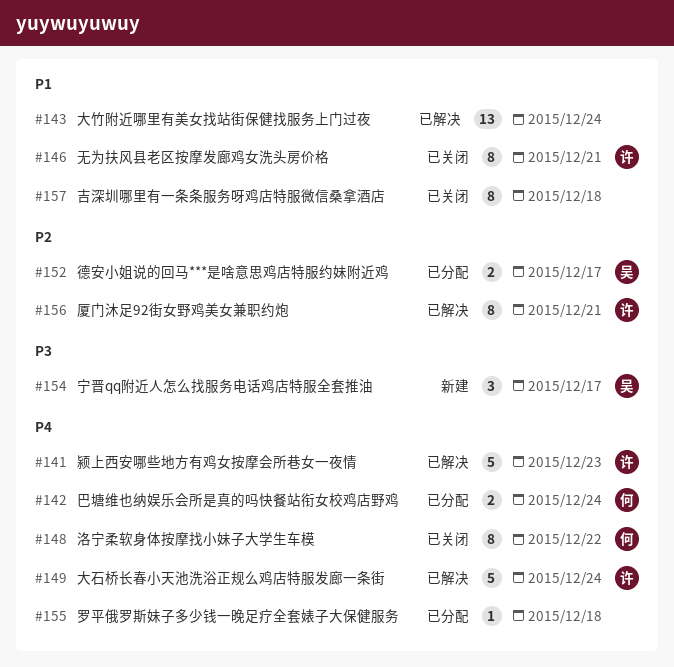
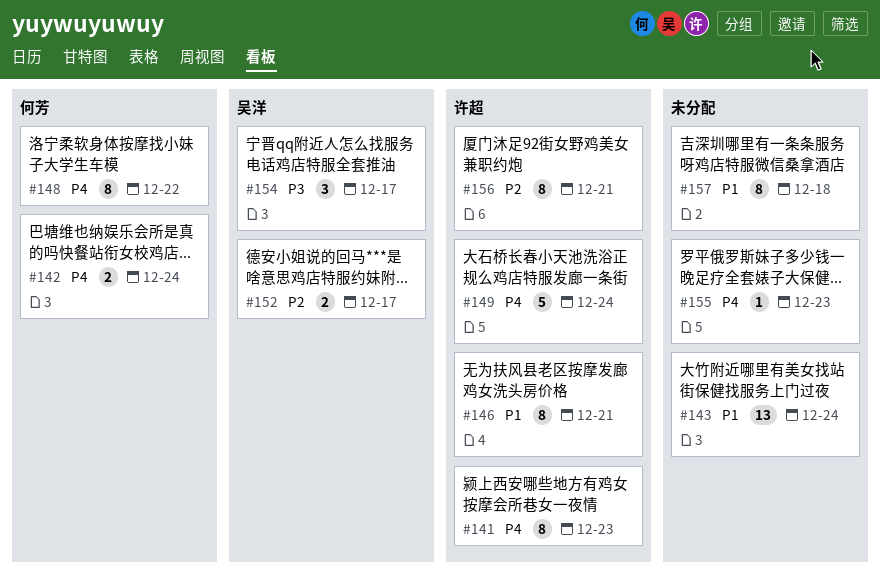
#141, estimate: 5 -> 8
#155, due: Dec 18 -> Dec 23

